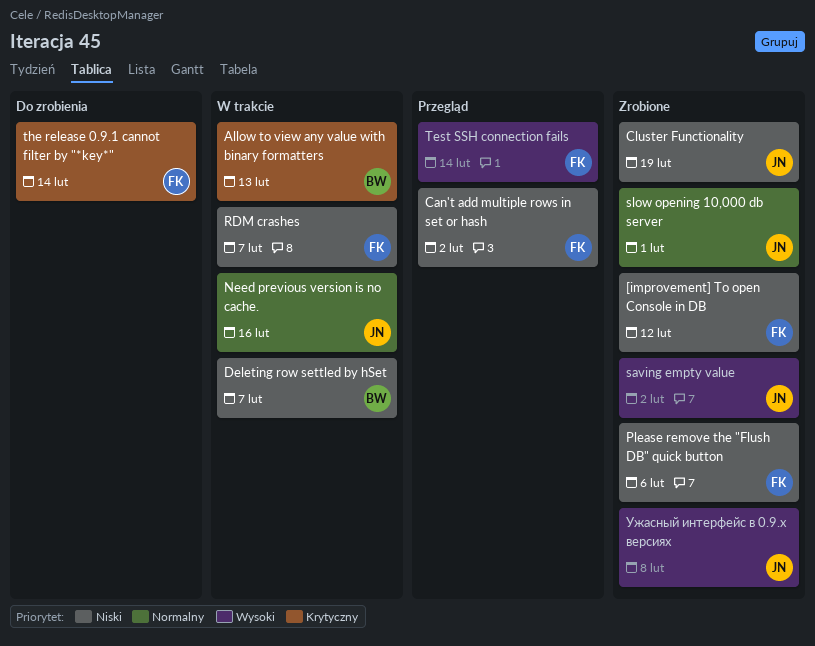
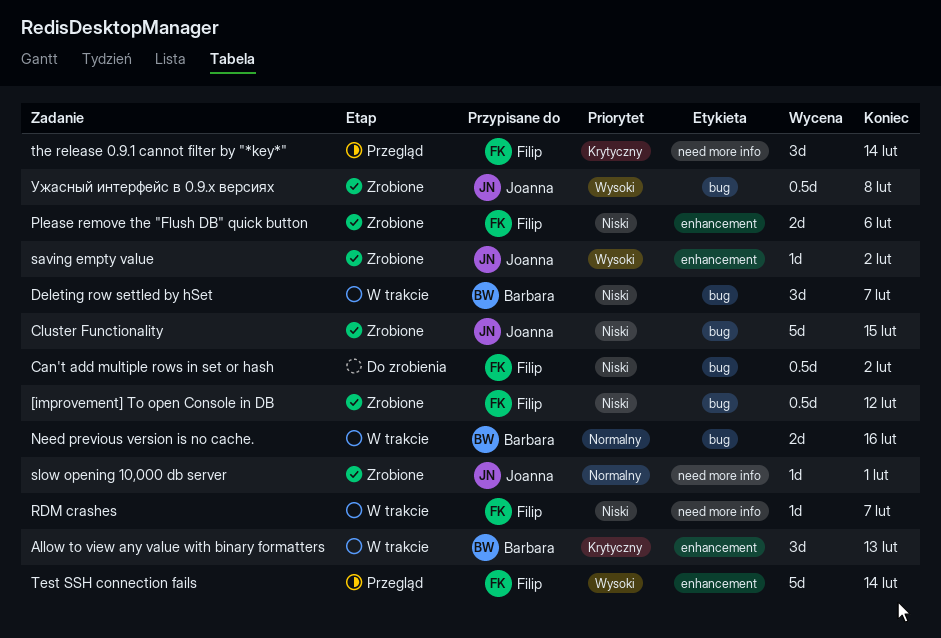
Can't add multiple rows in set or hash, status: Przegląd -> Do zrobienia
Cluster Functionality, due: Feb 19 -> Feb 15
Need previous version is no cache., owner: Joanna -> Barbara
the release 0.9.1 cannot filter by "*key*", status: Do zrobienia -> Przegląd

